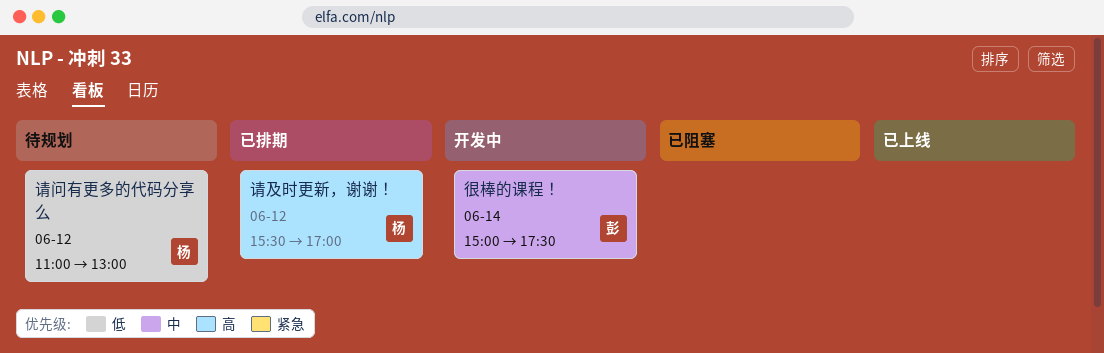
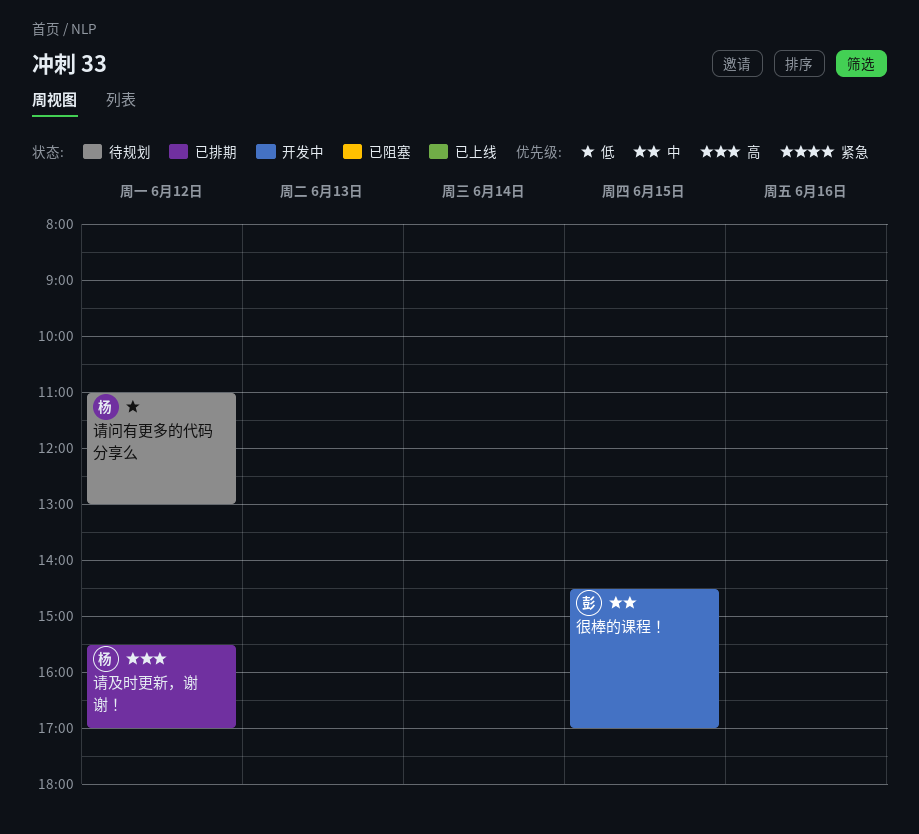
很棒的课程！, day: Jun 14 -> Jun 15
很棒的课程！, begins: 15:00 -> 14:30
很棒的课程！, ends: 17:30 -> 17:00

